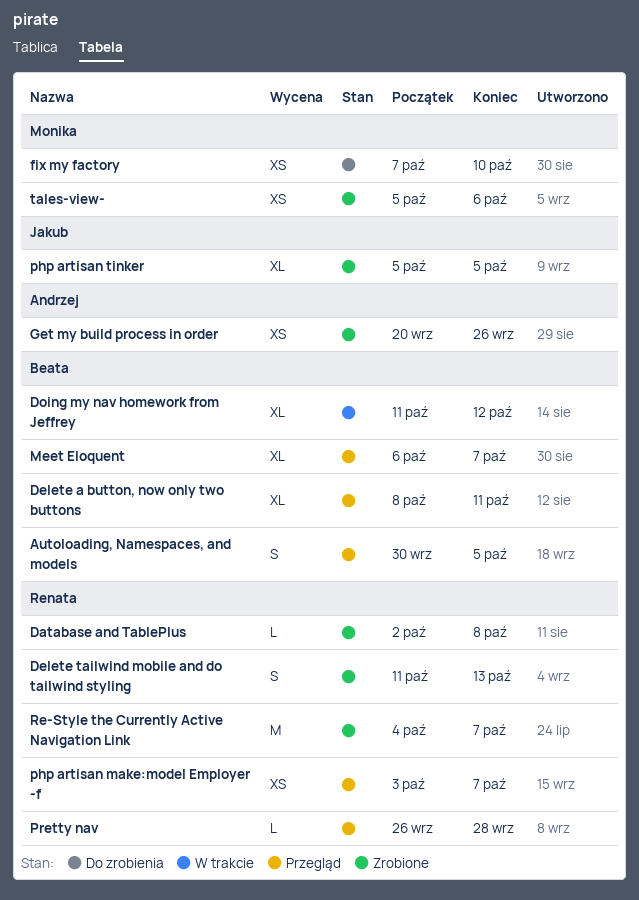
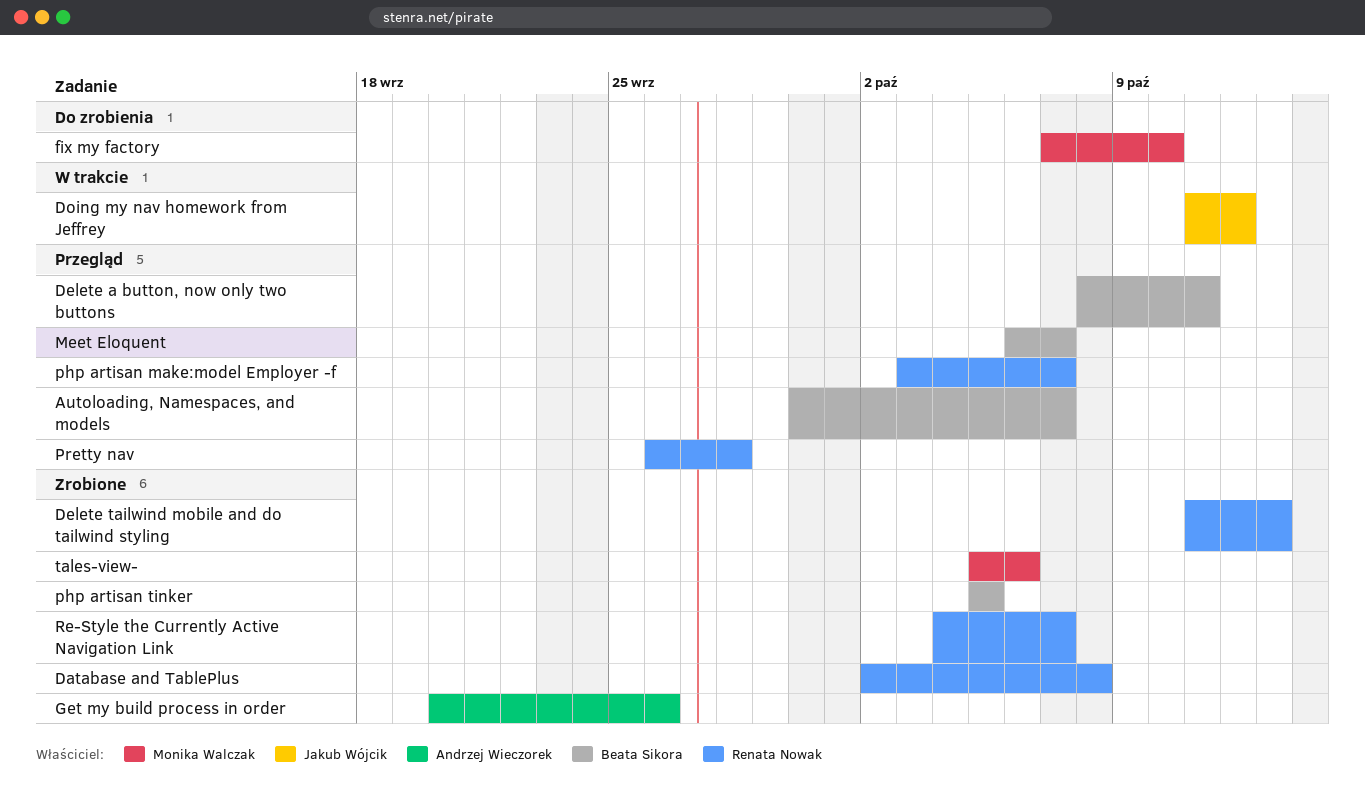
Autoloading, Namespaces, and models, due: Oct 5 -> Oct 7
Doing my nav homework from Jeffrey, owner: Beata Sikora -> Jakub Wójcik
php artisan tinker, owner: Jakub Wójcik -> Beata Sikora

